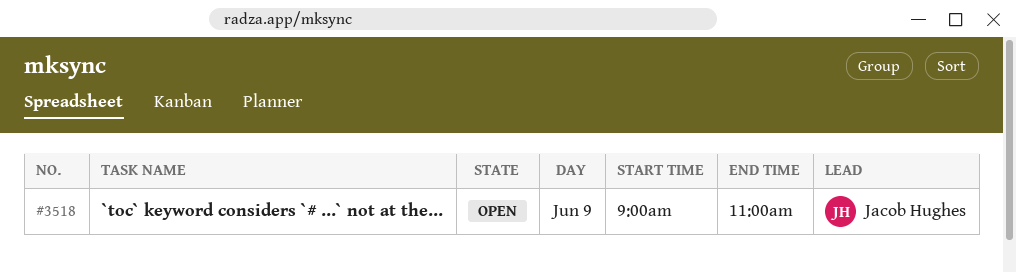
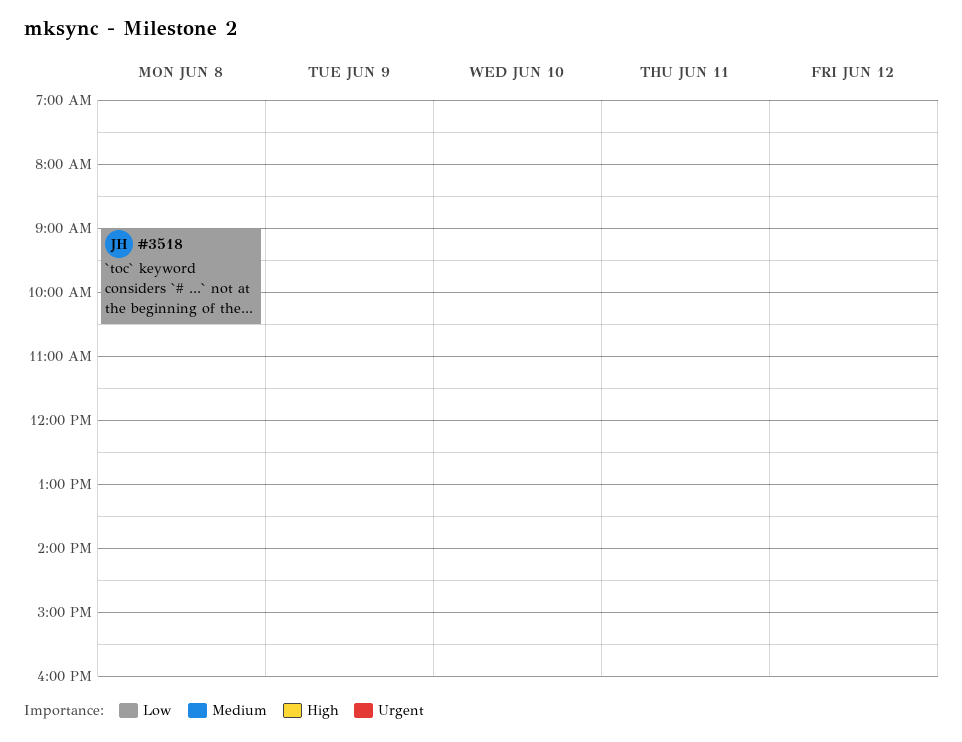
#3518, day: Jun 9 -> Jun 8
#3518, ends: 11:00 -> 10:30

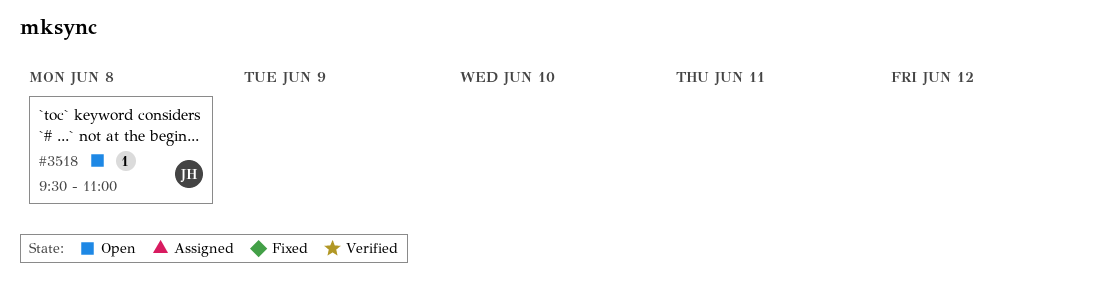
#3518, begins: 09:00 -> 09:30
#3518, ends: 10:30 -> 11:00

